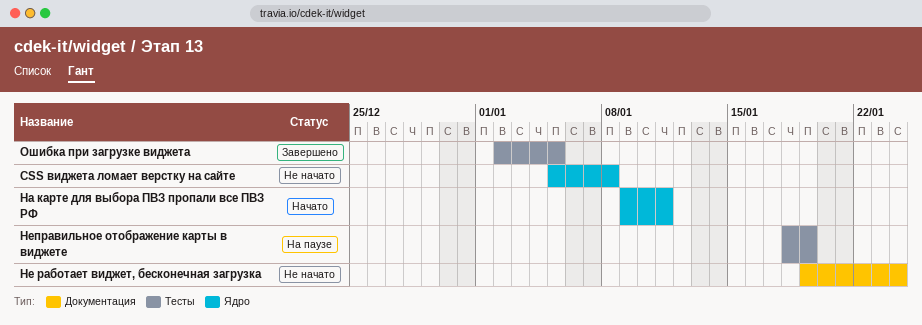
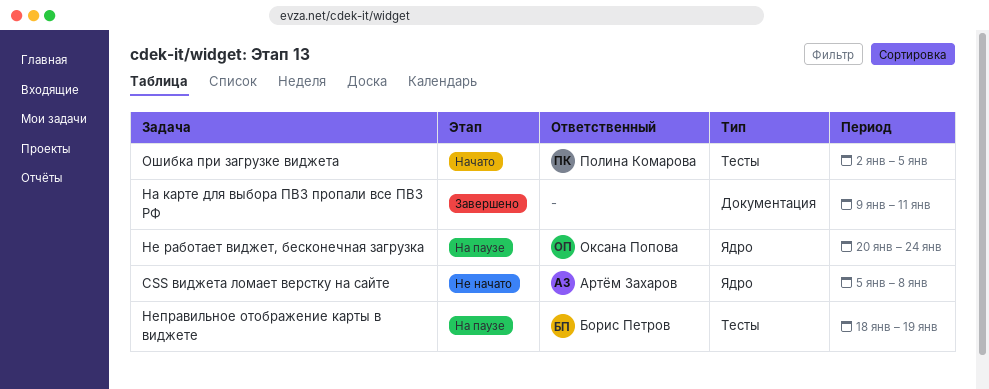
На карте для выбора ПВЗ пропали все ПВЗ РФ, status: Начато -> Завершено
На карте для выбора ПВЗ пропали все ПВЗ РФ, label: Ядро -> Документация
Не работает виджет, бесконечная загрузка, status: Не начато -> На паузе
Не работает виджет, бесконечная загрузка, label: Документация -> Ядро
Не работает виджет, бесконечная загрузка, start: Jan 19 -> Jan 20
Ошибка при загрузке виджета, status: Завершено -> Начато

